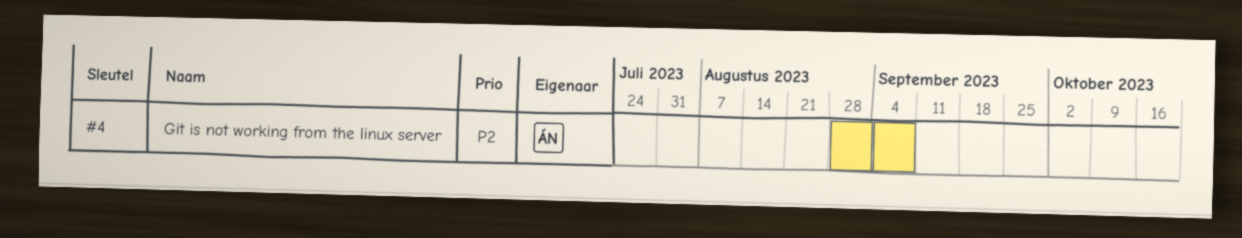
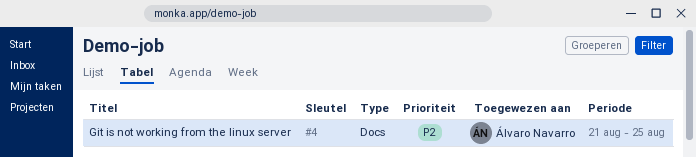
#4, start: Aug 28 -> Aug 21
#4, due: Sep 8 -> Aug 25

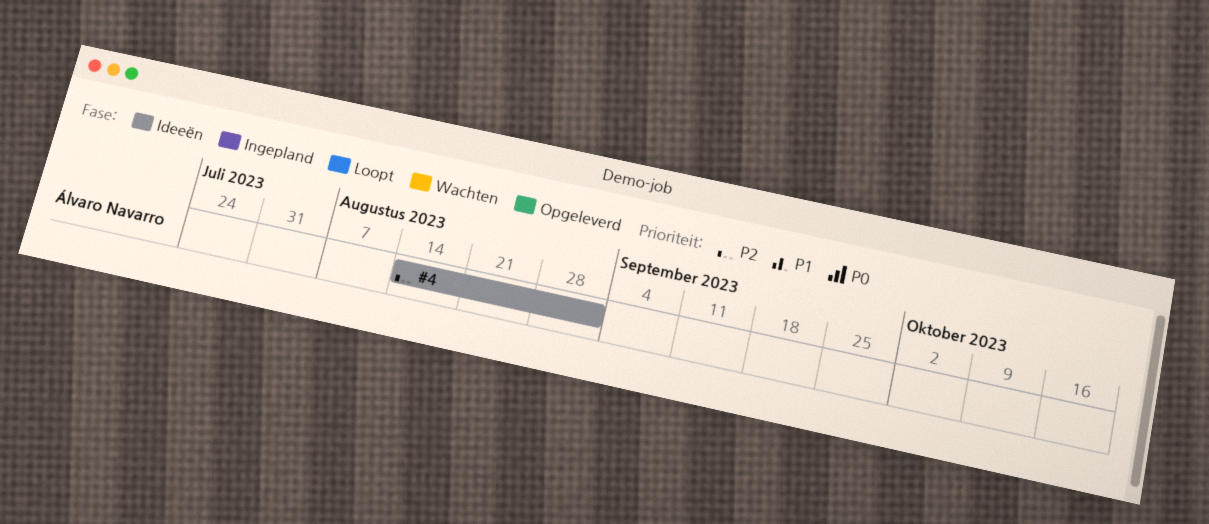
#4, start: Aug 21 -> Aug 14
#4, due: Aug 25 -> Sep 1

